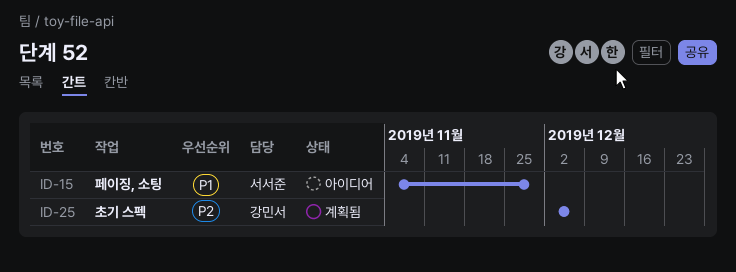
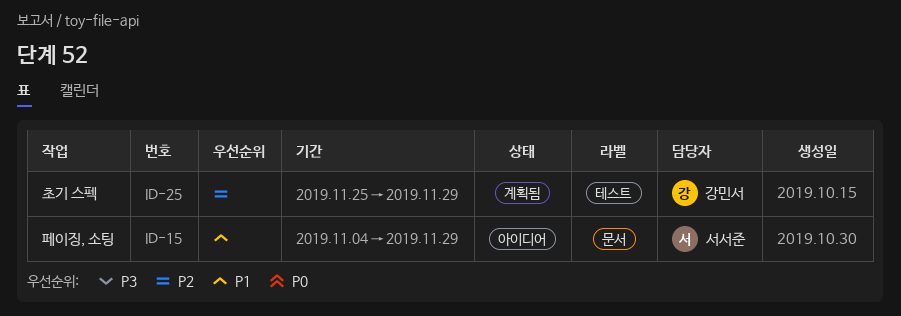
ID-25, start: Dec 2 -> Nov 25
ID-25, due: Dec 6 -> Nov 29

